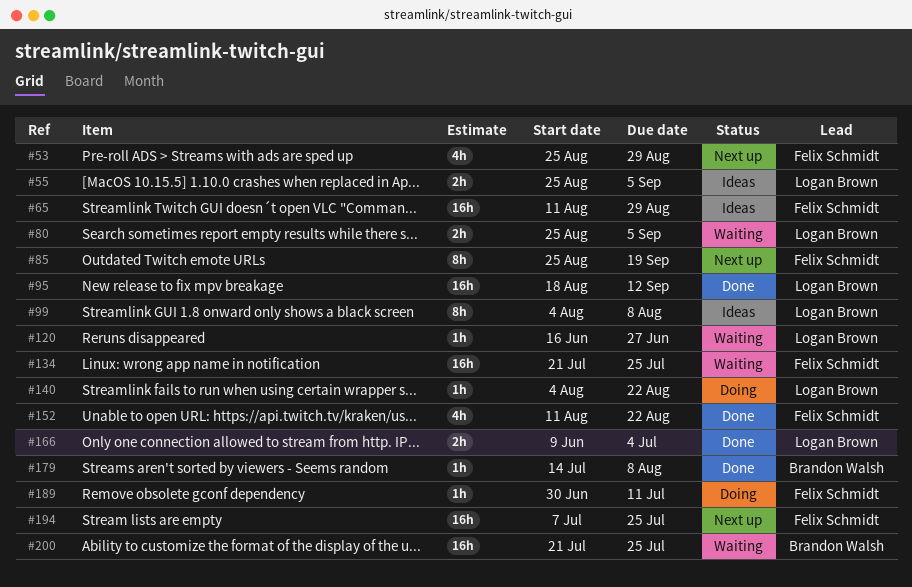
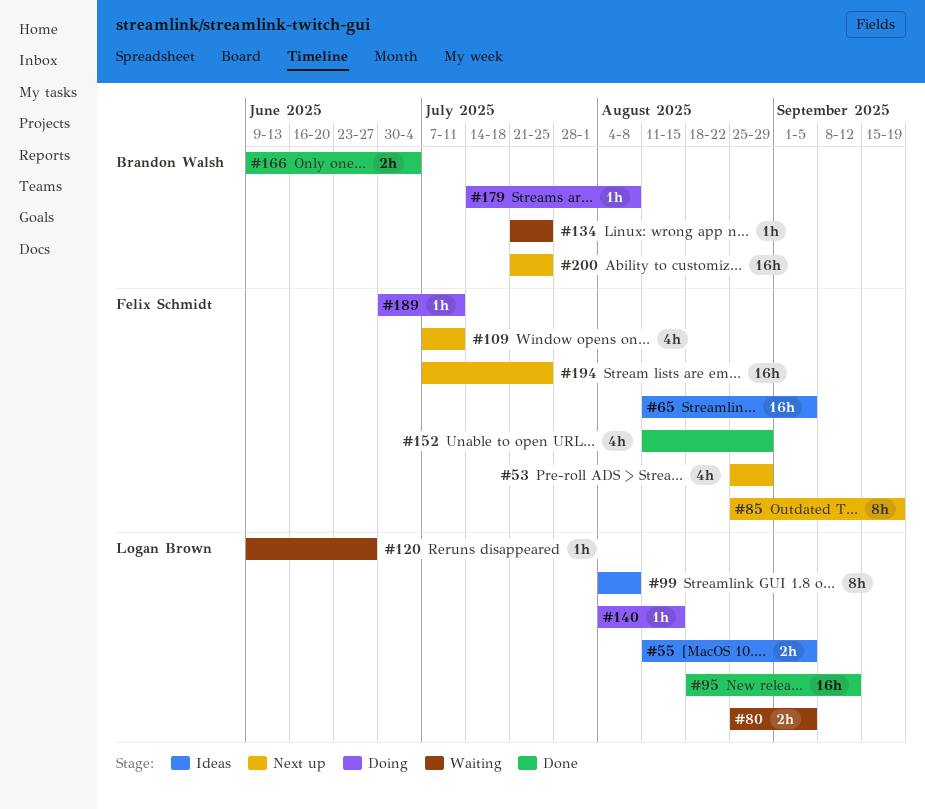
#55, start: Aug 25 -> Aug 11
#65, due: Aug 29 -> Sep 5
#109: none -> present
#120, start: Jun 16 -> Jun 9
#134, owner: Felix Schmidt -> Brandon Walsh
#134, estimate: 16h -> 1h
#140, due: Aug 22 -> Aug 15
#152, due: Aug 22 -> Aug 29
#166, owner: Logan Brown -> Brandon Walsh
#179, status: Done -> Doing
#200, status: Waiting -> Next up

